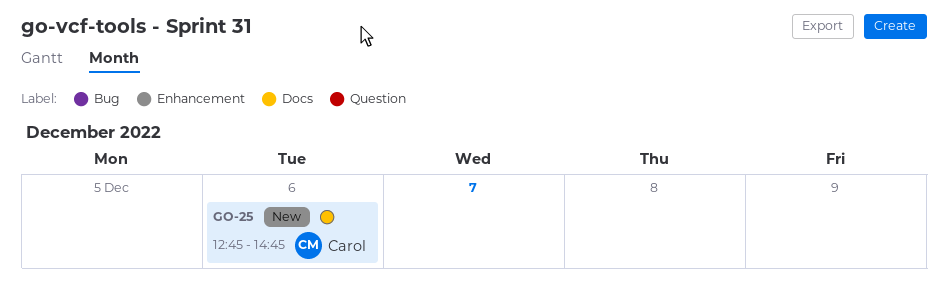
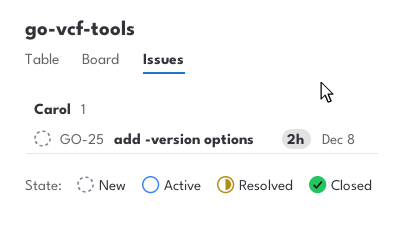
GO-25, day: Dec 6 -> Dec 8

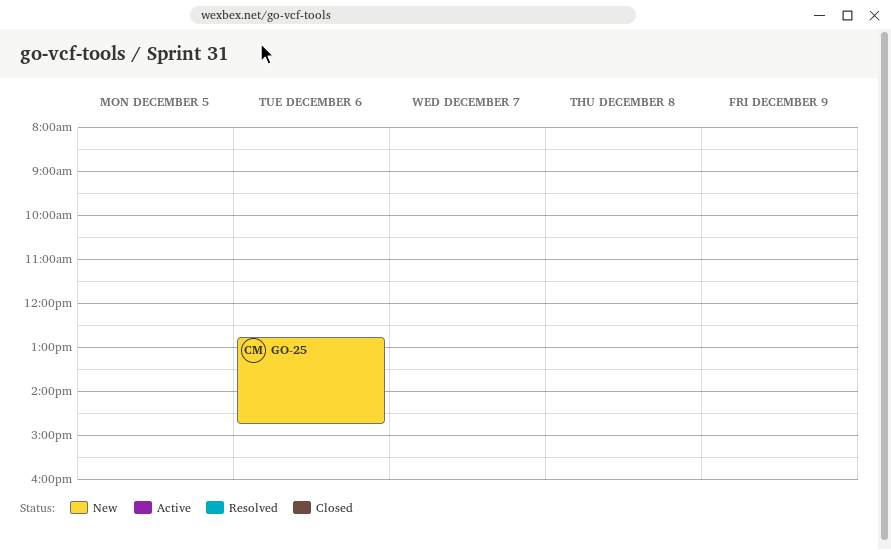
GO-25, day: Dec 8 -> Dec 6

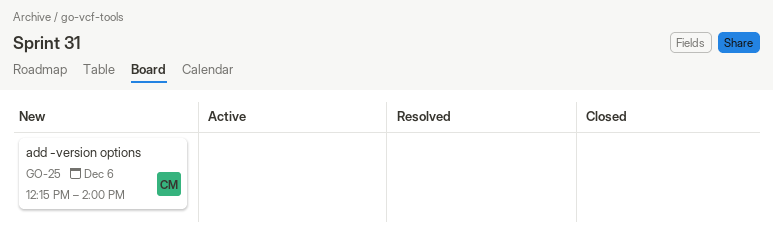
GO-25, begins: 12:45 -> 12:15
GO-25, ends: 14:45 -> 14:00

